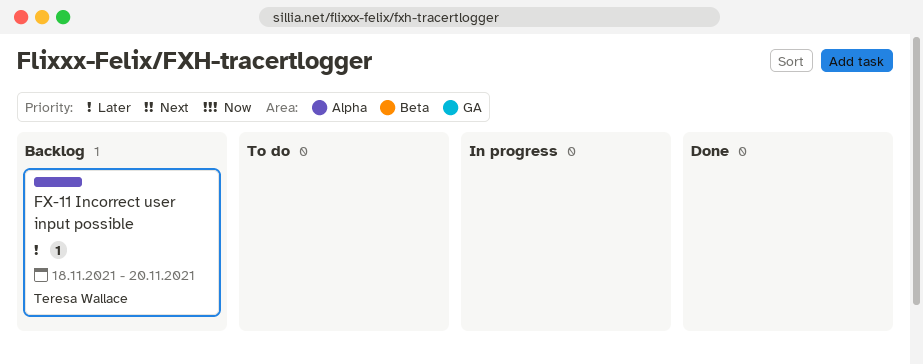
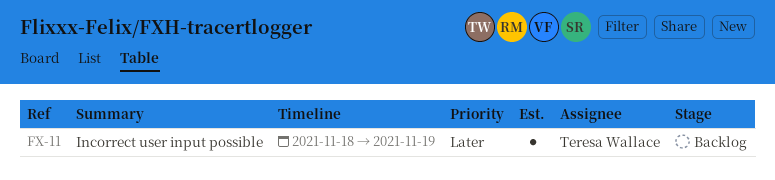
FX-11, due: Nov 20 -> Nov 19

